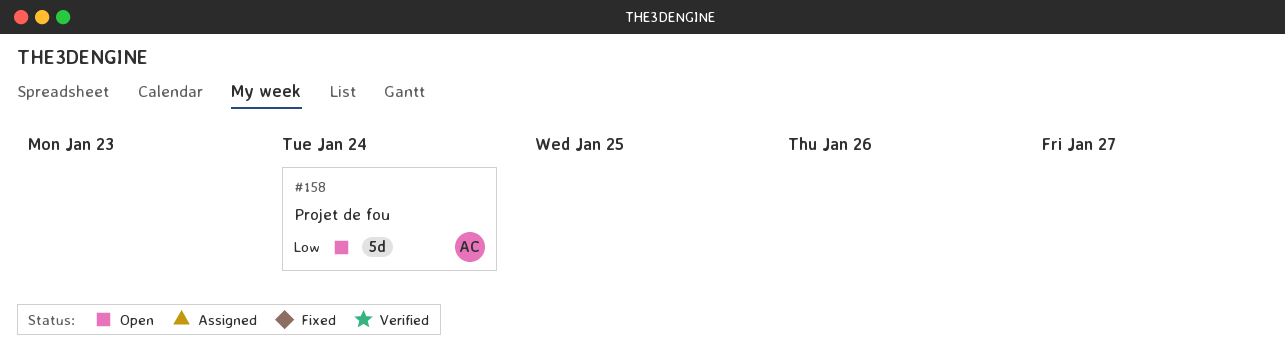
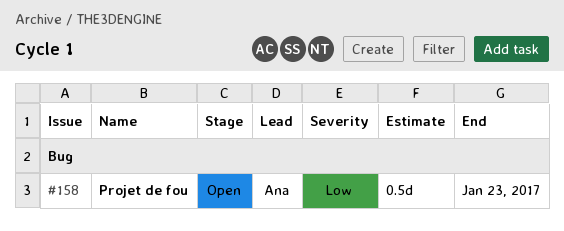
#158, estimate: 5d -> 0.5d
#158, due: Jan 24 -> Jan 23

